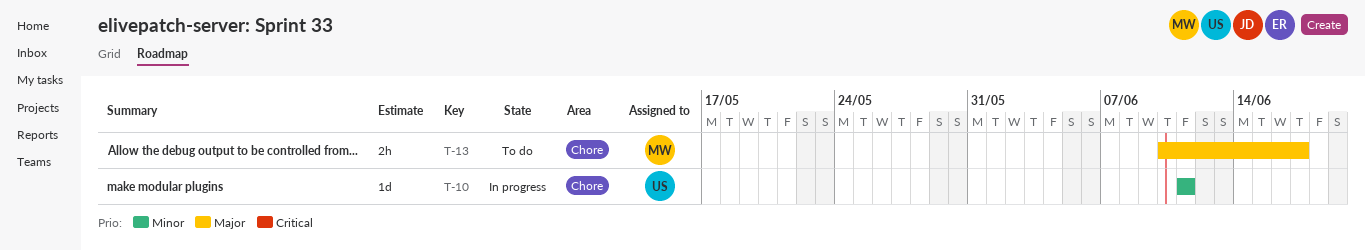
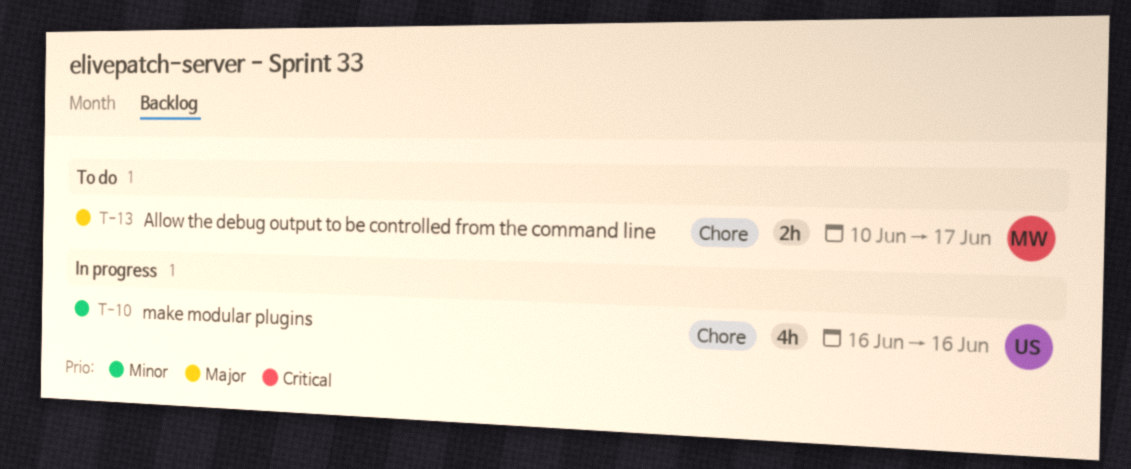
T-10, estimate: 1d -> 4h
T-10, start: Jun 11 -> Jun 16
T-10, due: Jun 11 -> Jun 16

